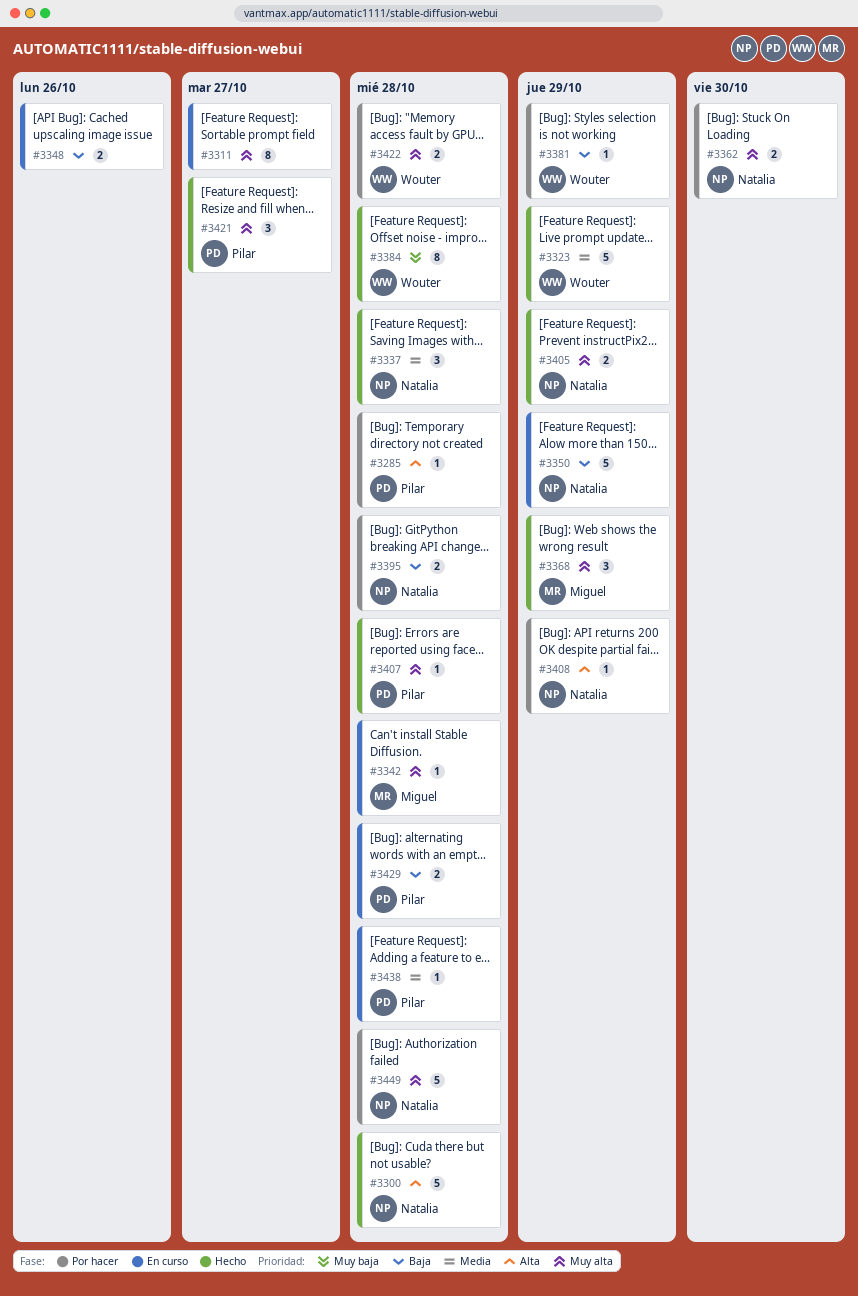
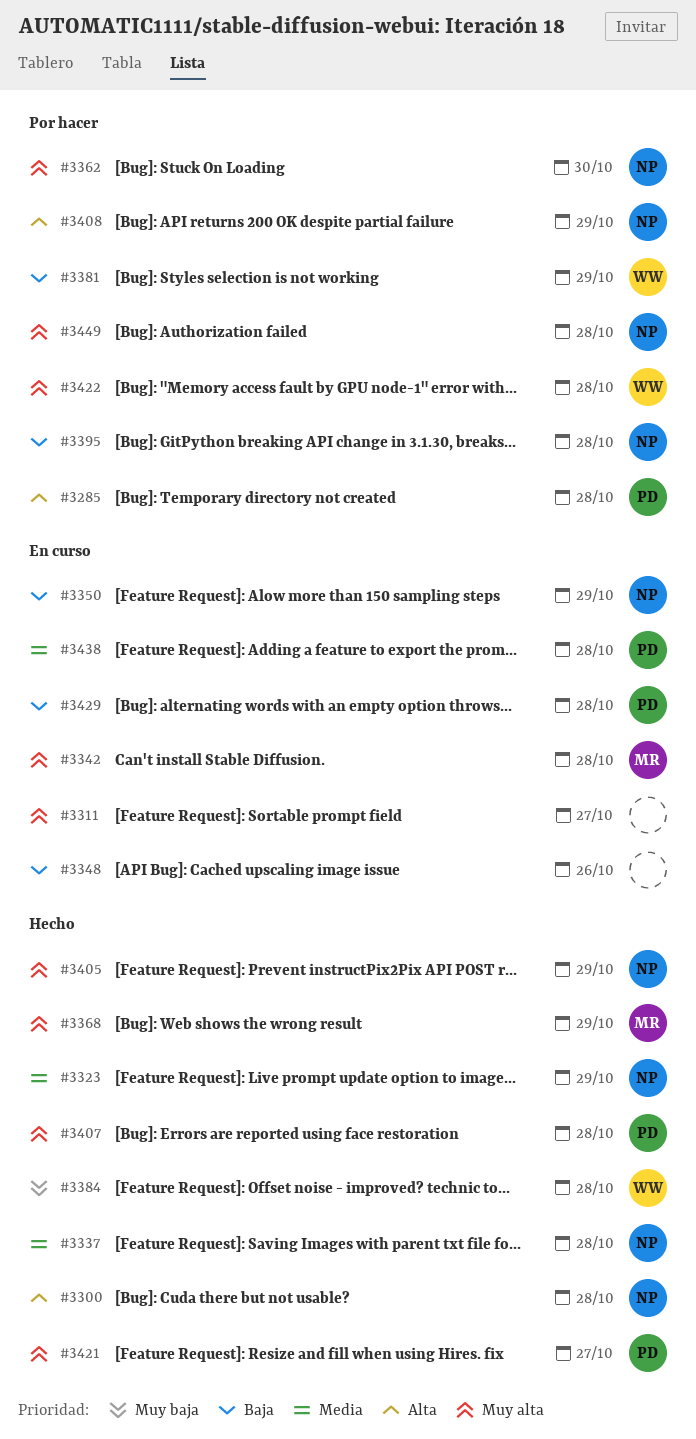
#3323, owner: Wouter -> Natalia

